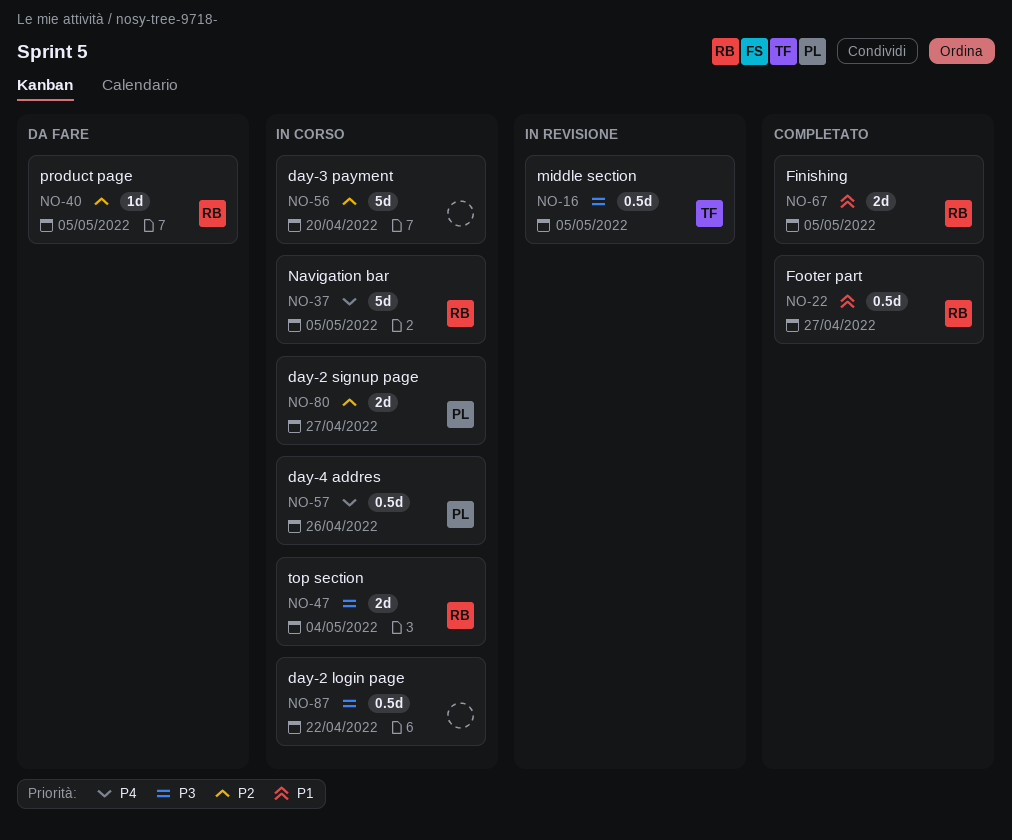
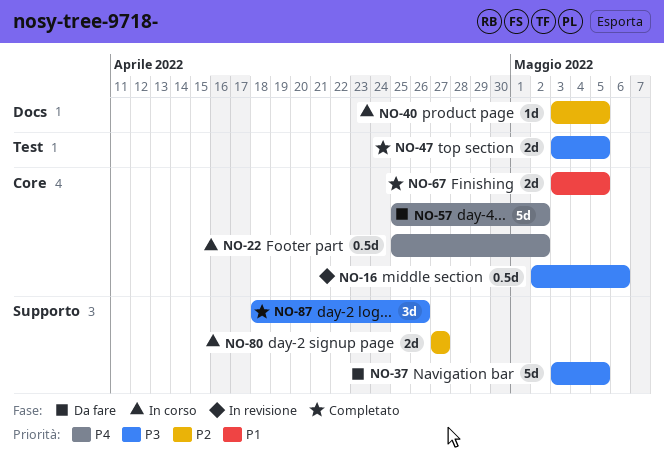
NO-16, due: May 5 -> May 6
NO-22, status: Completato -> In corso
NO-22, priority: P1 -> P4
NO-22, due: Apr 27 -> May 2
NO-37, status: In corso -> Da fare
NO-37, priority: P4 -> P3
NO-40, status: Da fare -> In corso
NO-47, status: In corso -> Completato
NO-47, due: May 4 -> May 5
NO-56: present -> none
NO-57, status: In corso -> Da fare
NO-57, estimate: 0.5d -> 5d
NO-57, due: Apr 26 -> May 2
NO-87, status: In corso -> Completato
NO-87, estimate: 0.5d -> 3d
NO-87, due: Apr 22 -> Apr 26

